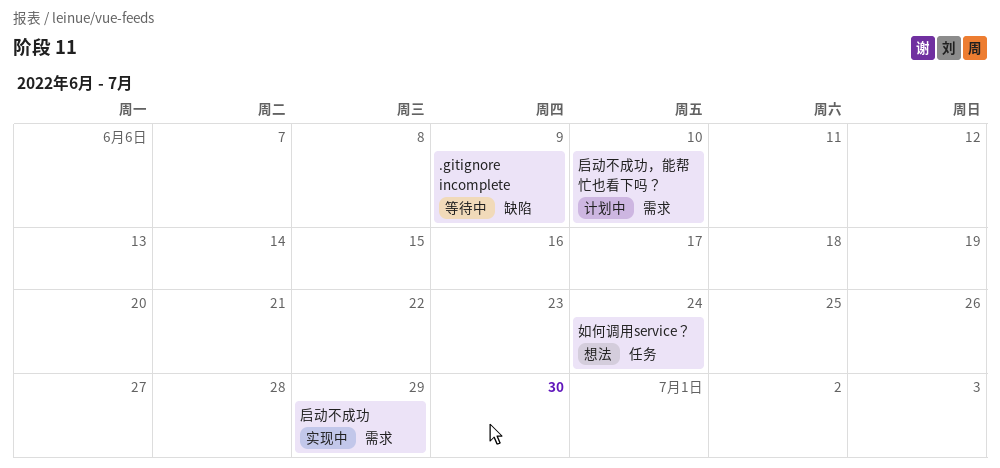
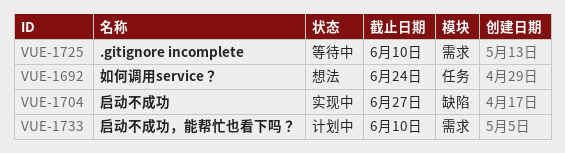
.gitignore incomplete, label: 缺陷 -> 需求
.gitignore incomplete, due: Jun 9 -> Jun 10
启动不成功, label: 需求 -> 缺陷
启动不成功, due: Jun 29 -> Jun 27

